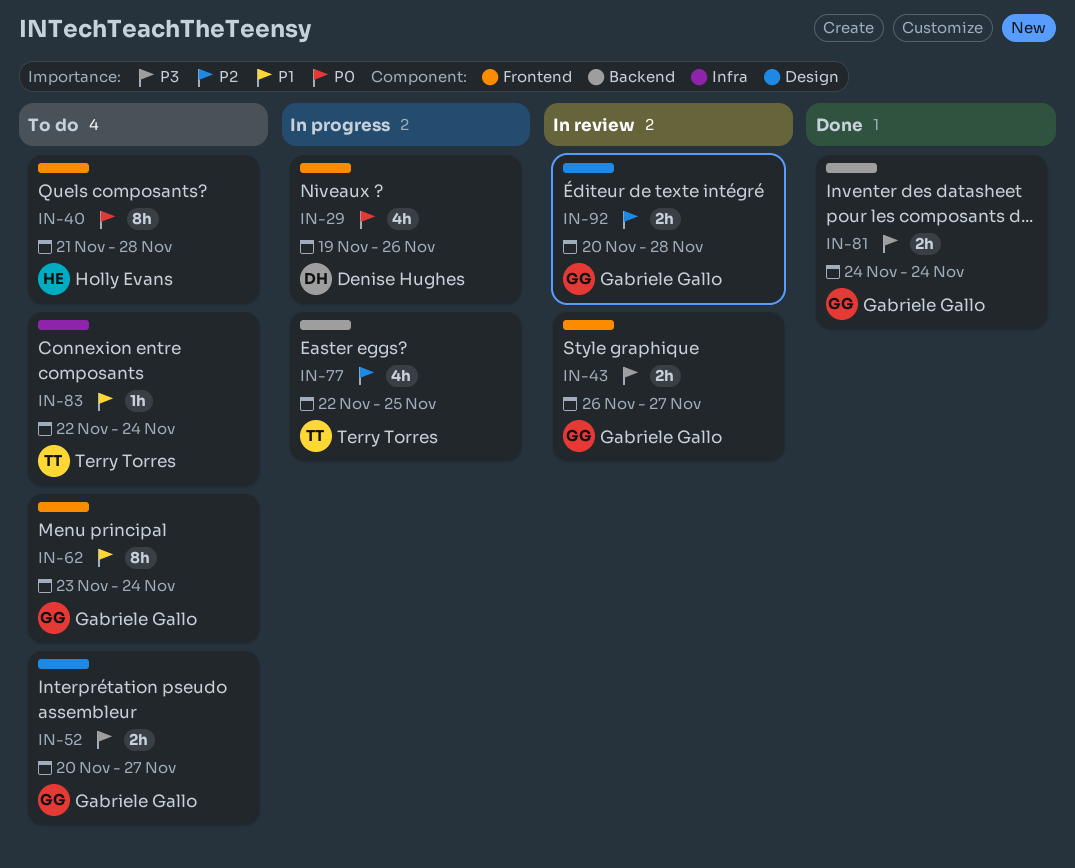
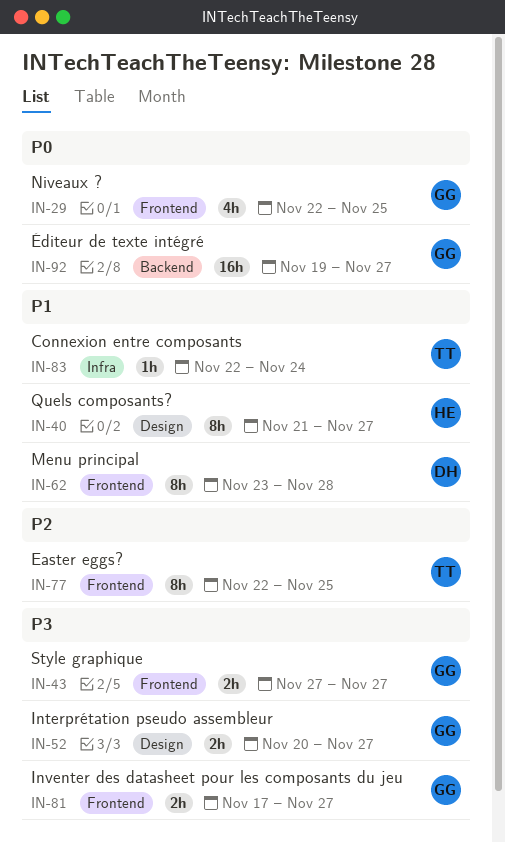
IN-29, owner: Denise Hughes -> Gabriele Gallo
IN-29, start: Nov 19 -> Nov 22
IN-29, due: Nov 26 -> Nov 25
IN-40, priority: P0 -> P1
IN-40, label: Frontend -> Design
IN-40, due: Nov 28 -> Nov 27
IN-43, start: Nov 26 -> Nov 27
IN-62, owner: Gabriele Gallo -> Denise Hughes
IN-62, due: Nov 24 -> Nov 28
IN-77, label: Backend -> Frontend
IN-77, estimate: 4h -> 8h
IN-81, label: Backend -> Frontend
IN-81, start: Nov 24 -> Nov 17
IN-81, due: Nov 24 -> Nov 27
IN-92, priority: P2 -> P0
IN-92, label: Design -> Backend
IN-92, estimate: 2h -> 16h
IN-92, start: Nov 20 -> Nov 19
IN-92, due: Nov 28 -> Nov 27

